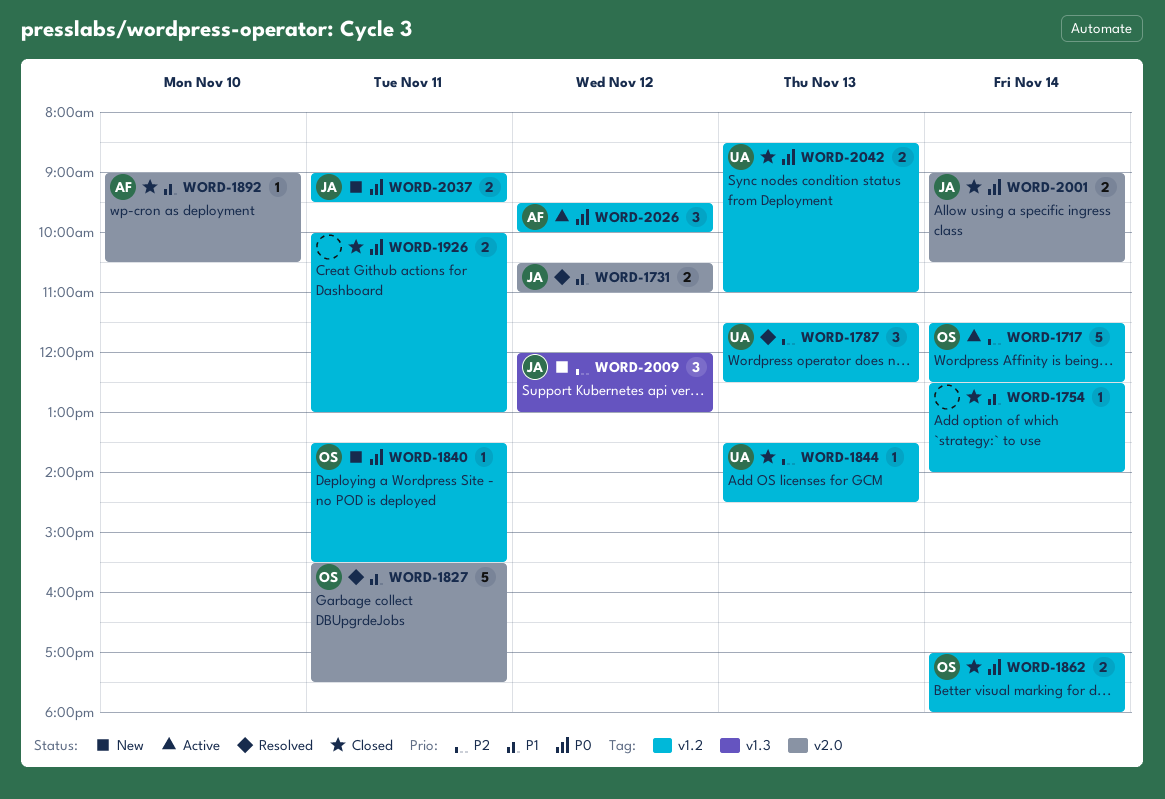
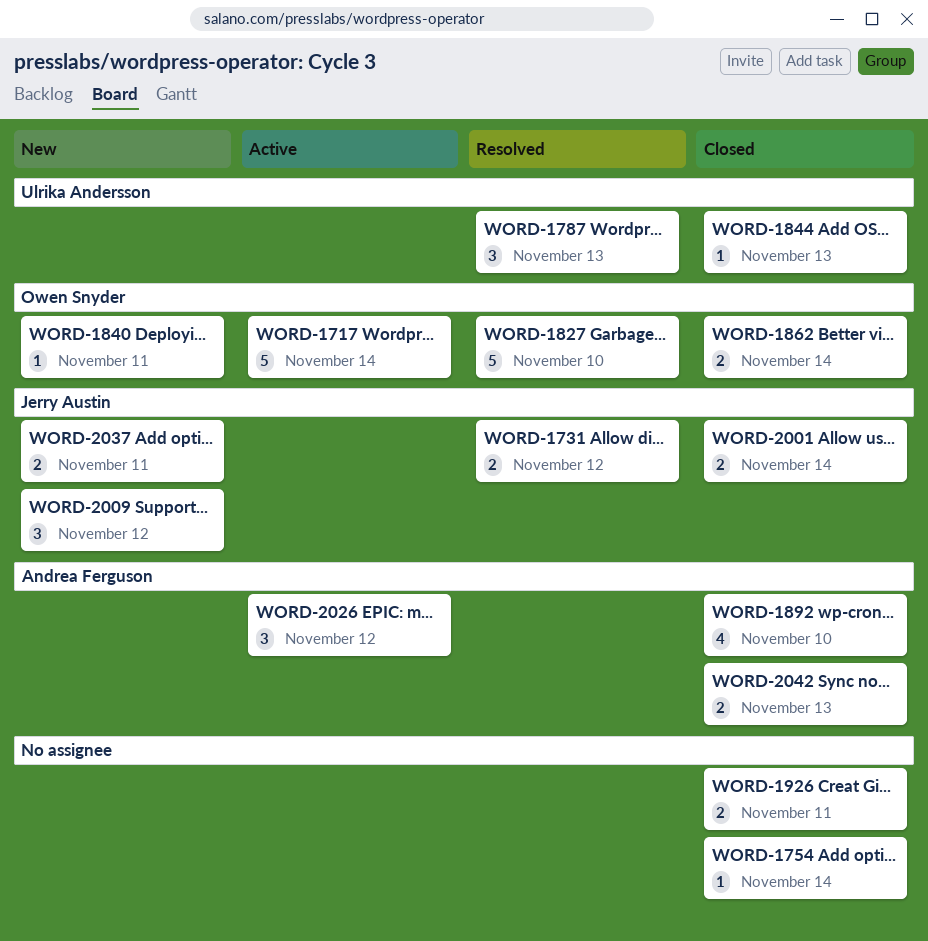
WORD-1827, day: Nov 11 -> Nov 10
WORD-1892, estimate: 1 -> 4
WORD-2042, owner: Ulrika Andersson -> Andrea Ferguson

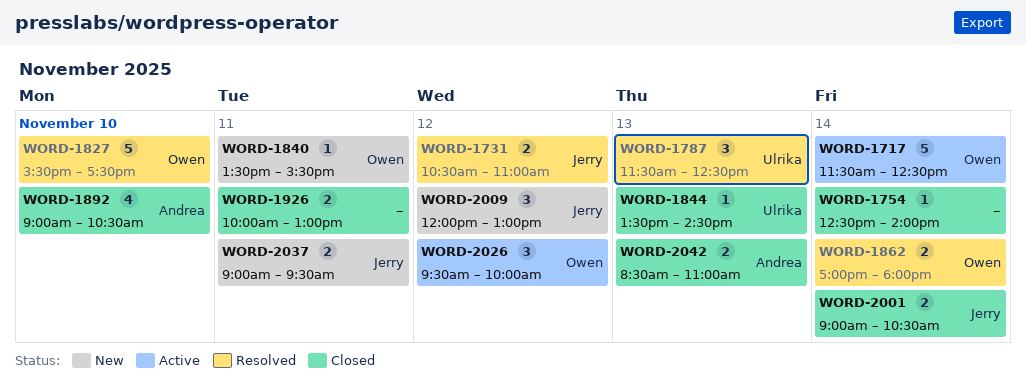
WORD-1862, status: Closed -> Resolved
WORD-2026, owner: Andrea Ferguson -> Owen Snyder

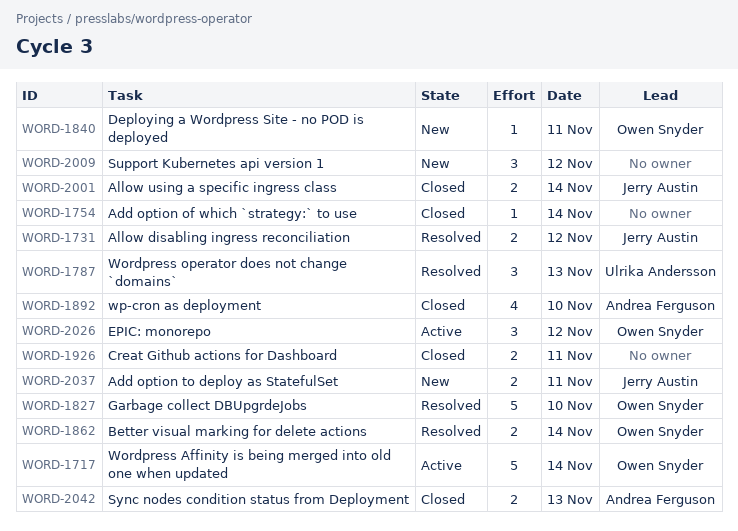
WORD-1844: present -> none
WORD-2009, owner: Jerry Austin -> none

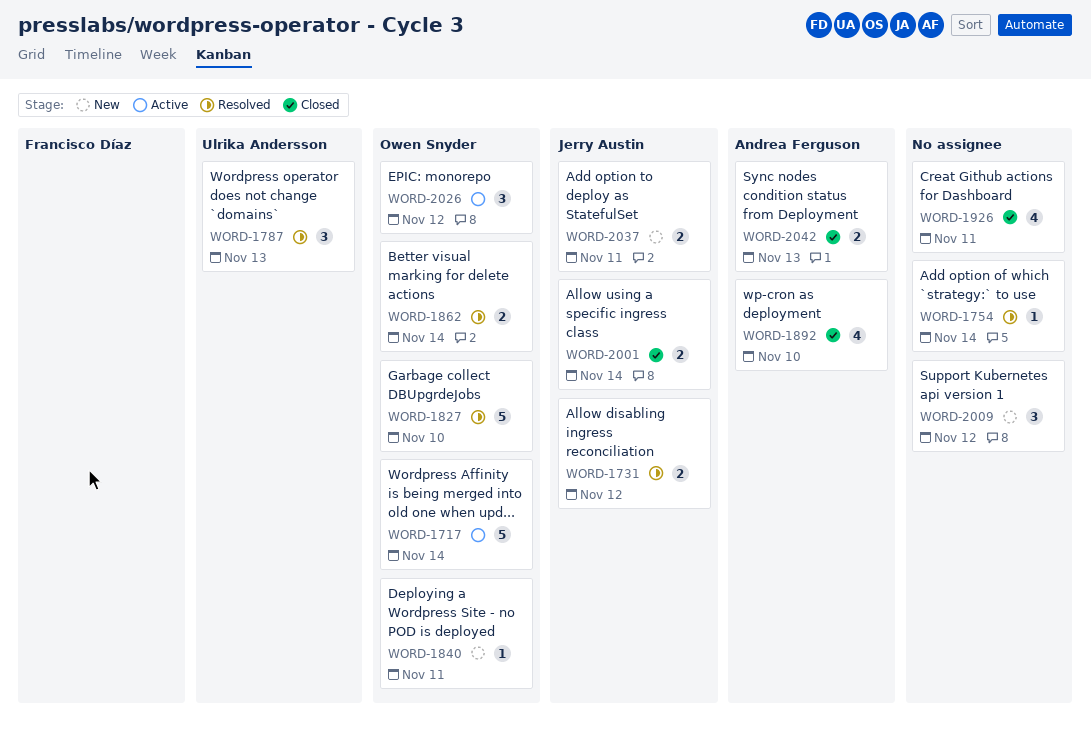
WORD-1754, status: Closed -> Resolved
WORD-1926, estimate: 2 -> 4

